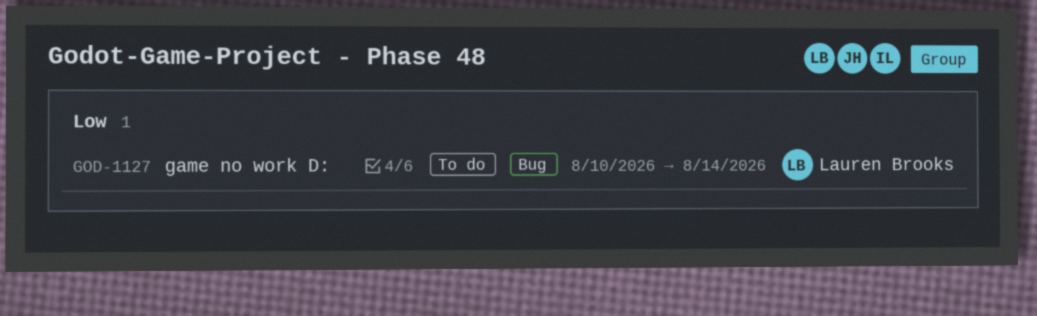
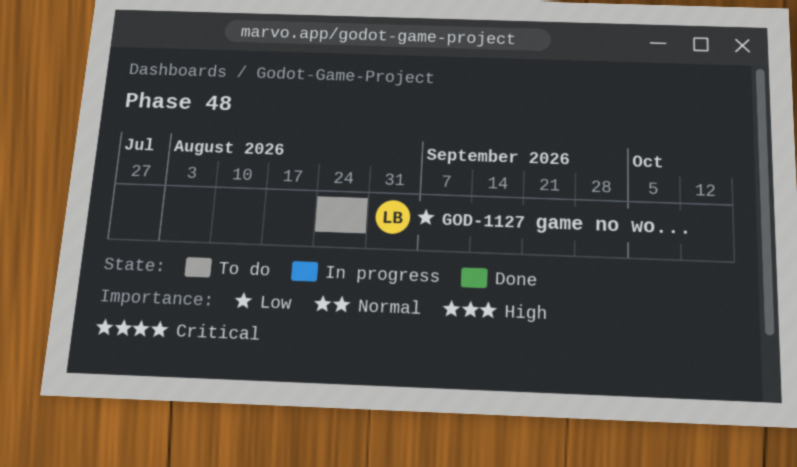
GOD-1127, start: Aug 10 -> Aug 24
GOD-1127, due: Aug 14 -> Aug 28

